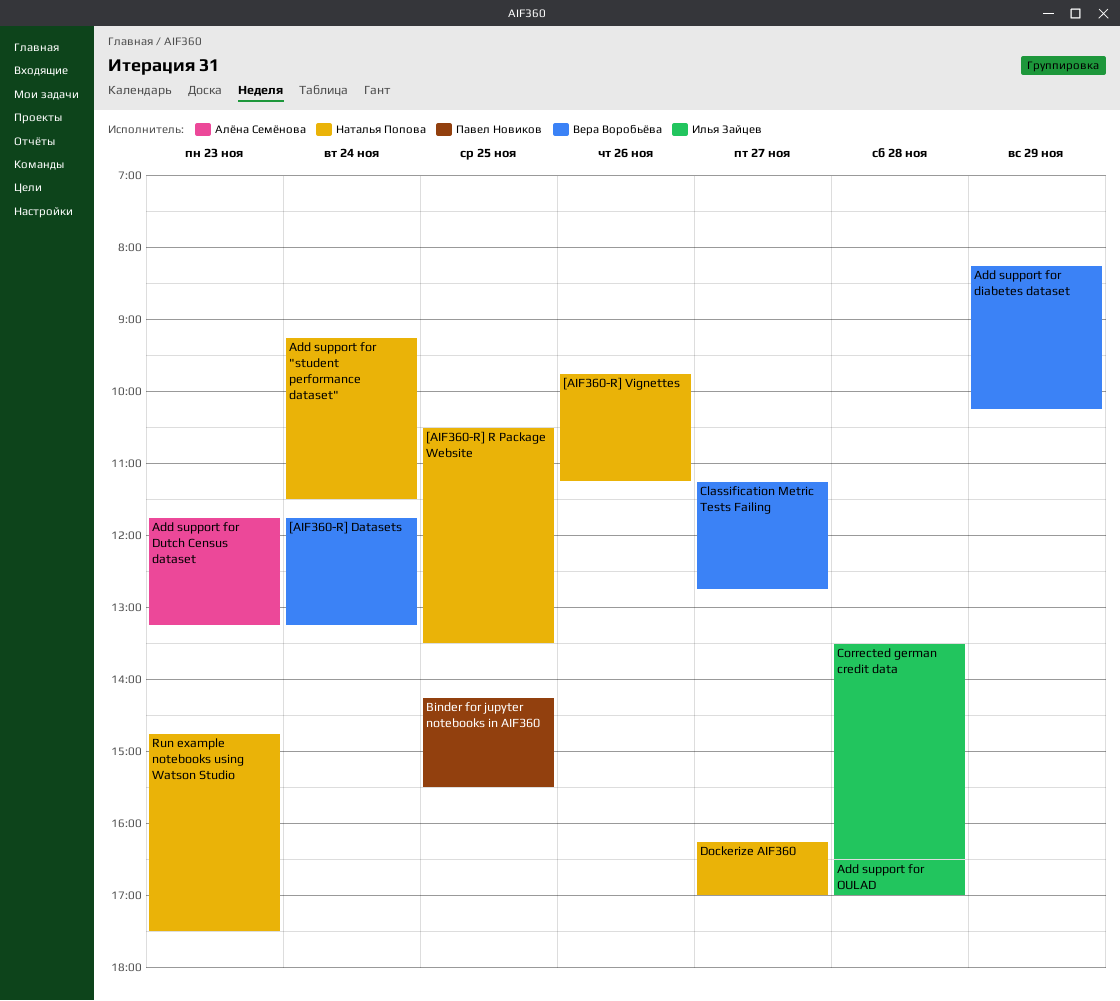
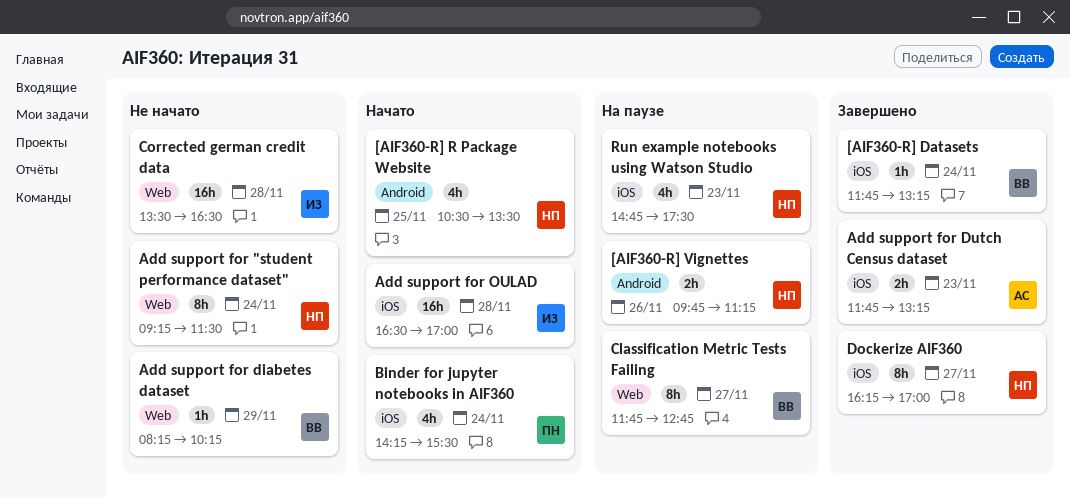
Binder for jupyter notebooks in AIF360, day: Nov 25 -> Nov 24
Classification Metric Tests Failing, begins: 11:15 -> 11:45

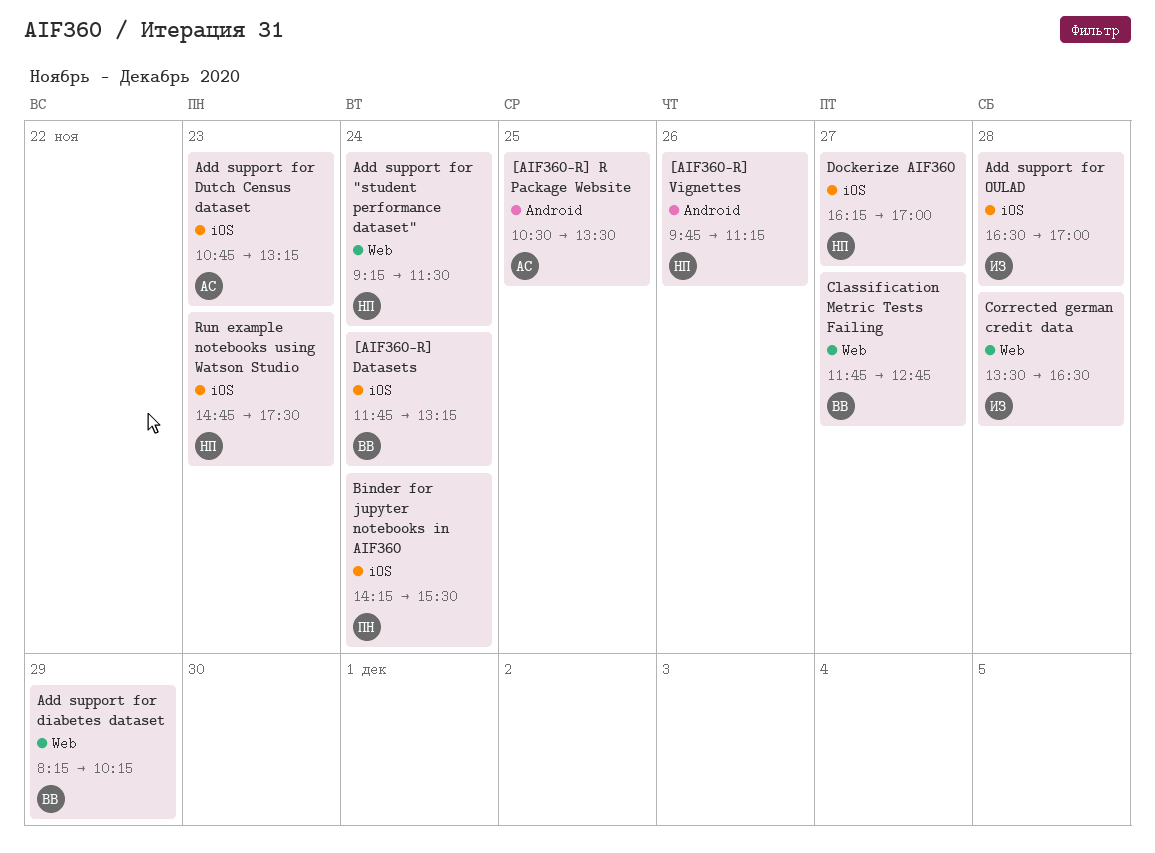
[AIF360-R] R Package Website, owner: НП -> АС
Add support for Dutch Census dataset, begins: 11:45 -> 10:45

